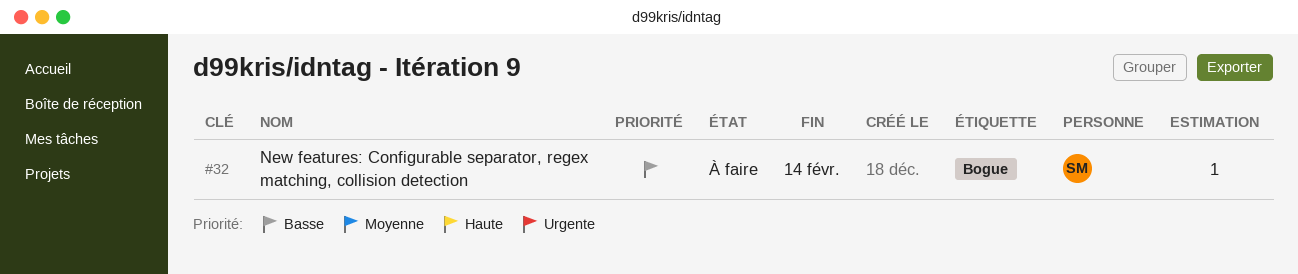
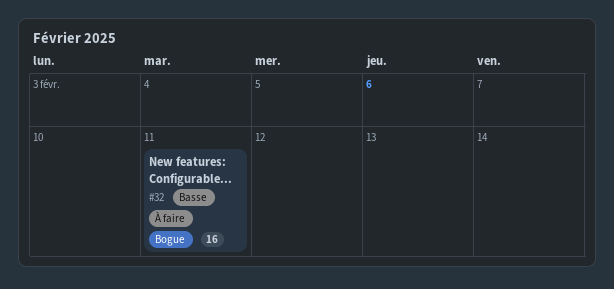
#32, estimate: 1 -> 16
#32, due: Feb 14 -> Feb 11

